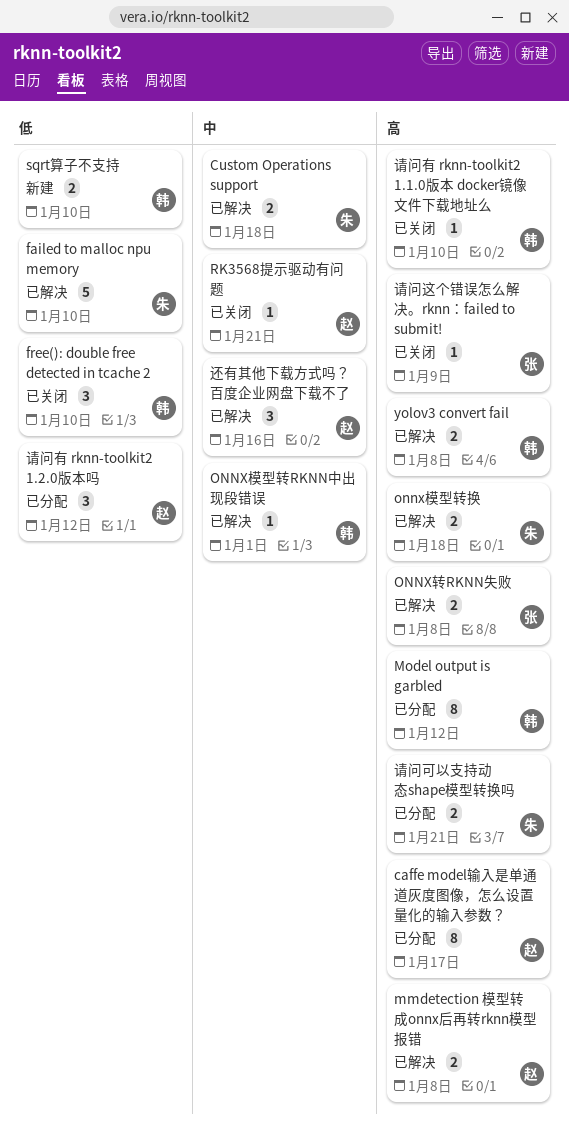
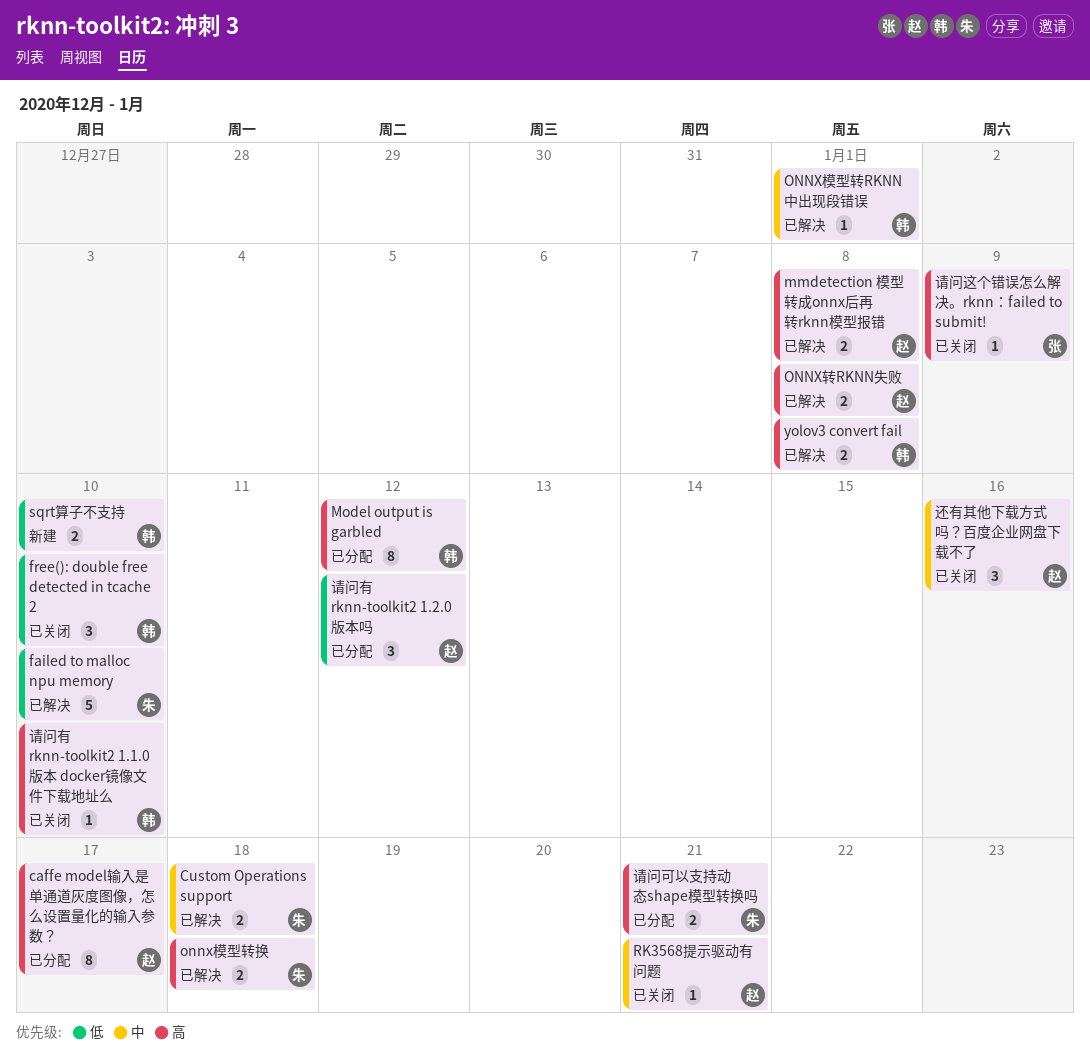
ONNX转RKNN失败, owner: 张 -> 赵
还有其他下载方式吗？百度企业网盘下载不了, status: 已解决 -> 已关闭

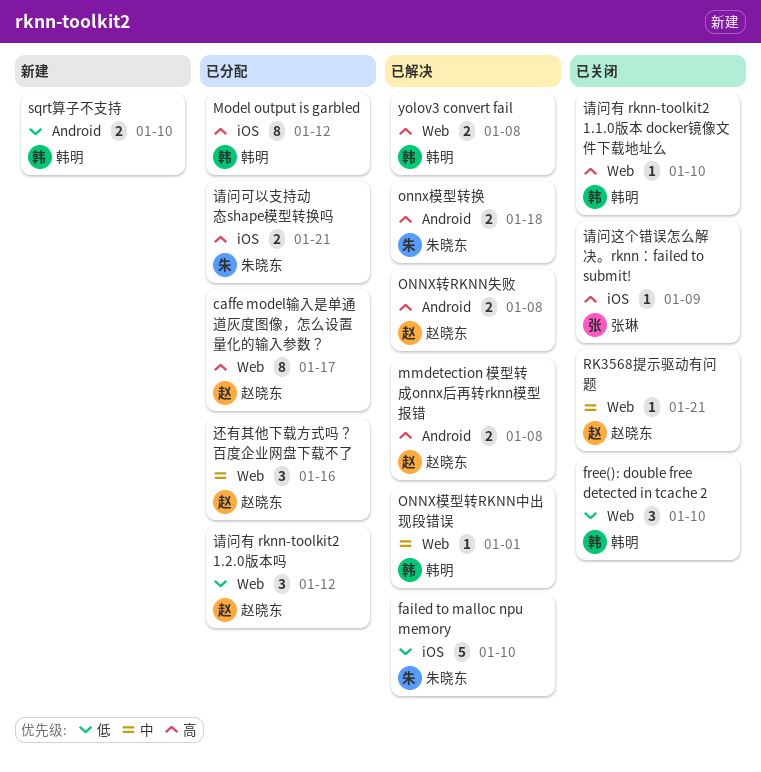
Custom Operations support: present -> none
还有其他下载方式吗？百度企业网盘下载不了, status: 已关闭 -> 已分配

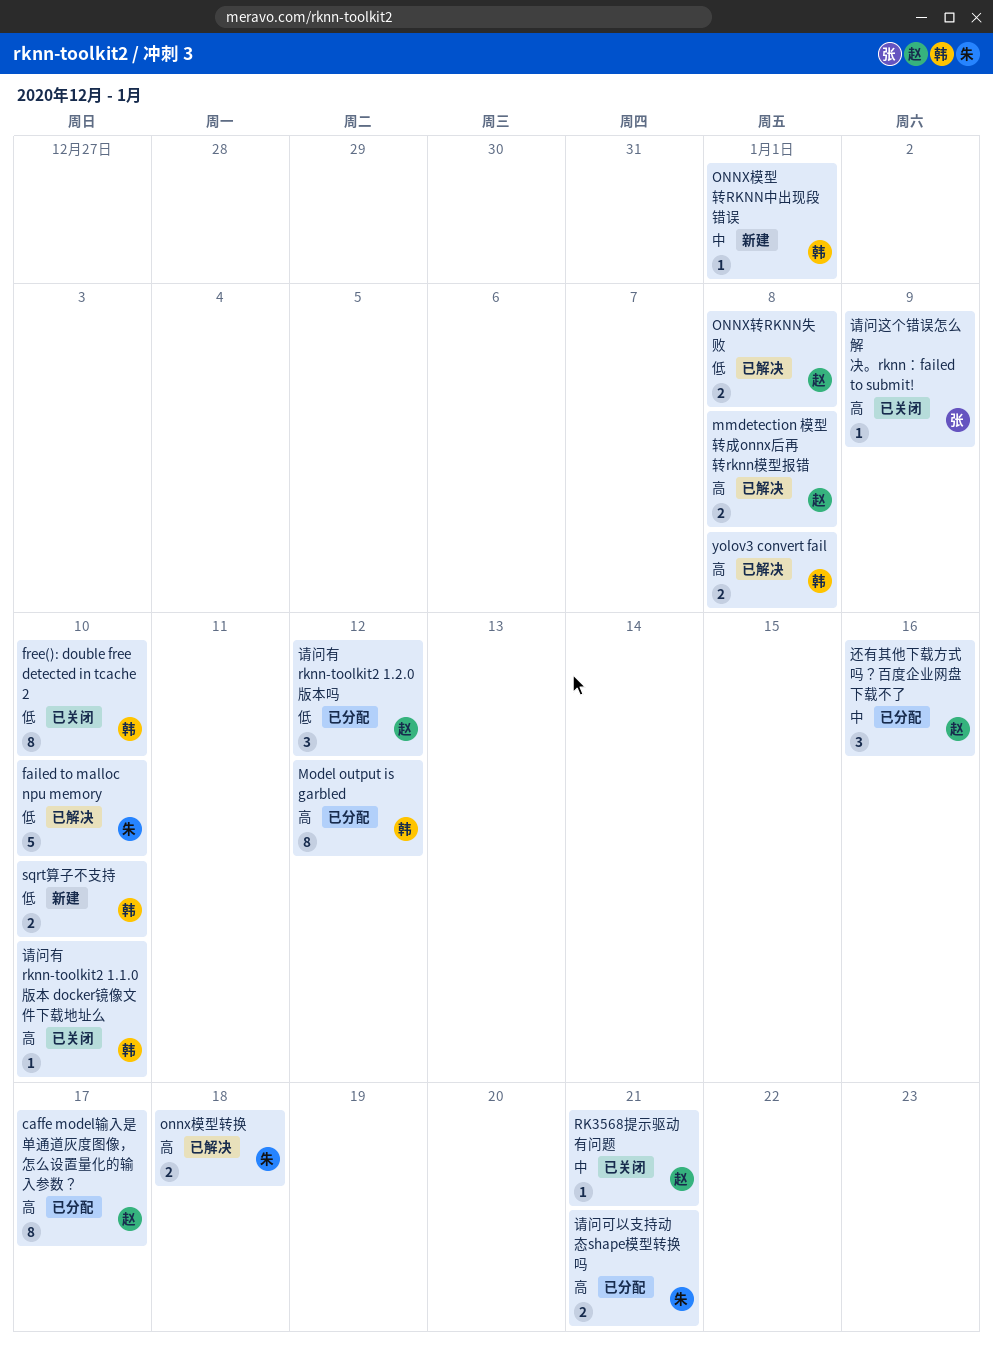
free(): double free detected in tcache 2, estimate: 3 -> 8
ONNX模型转RKNN中出现段错误, status: 已解决 -> 新建
ONNX转RKNN失败, priority: 高 -> 低

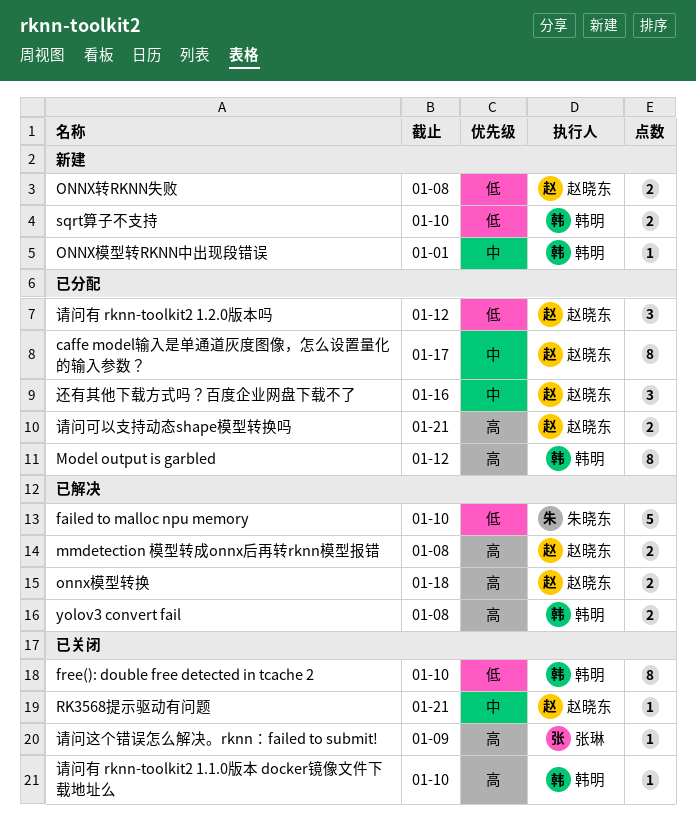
caffe model输入是单通道灰度图像，怎么设置量化的输入参数？, priority: 高 -> 中
onnx模型转换, owner: 朱晓东 -> 赵晓东
ONNX转RKNN失败, status: 已解决 -> 新建
请问可以支持动态shape模型转换吗, owner: 朱晓东 -> 赵晓东

